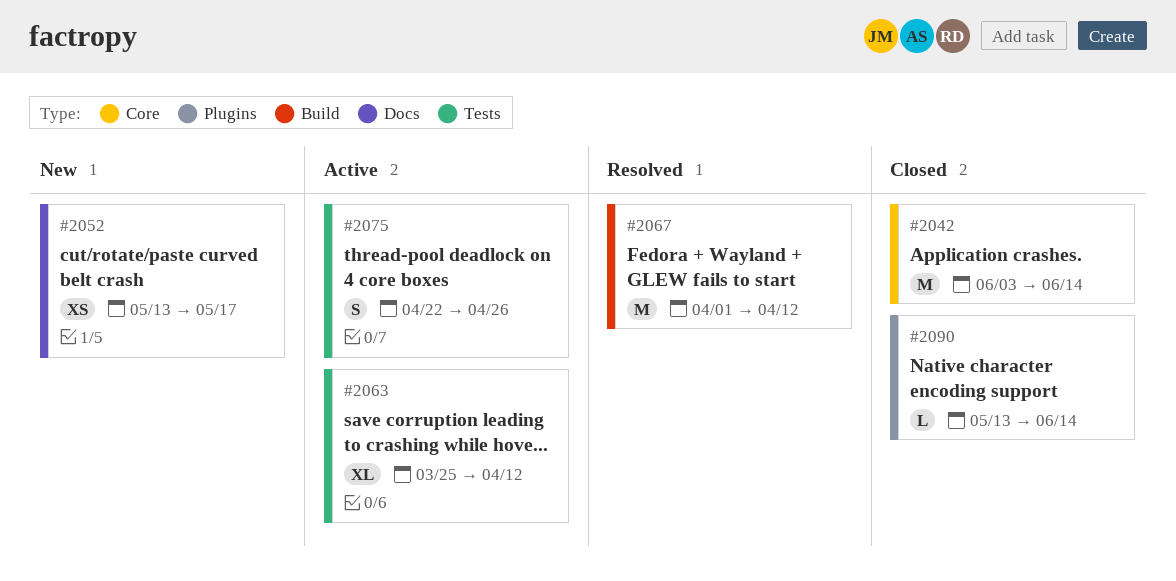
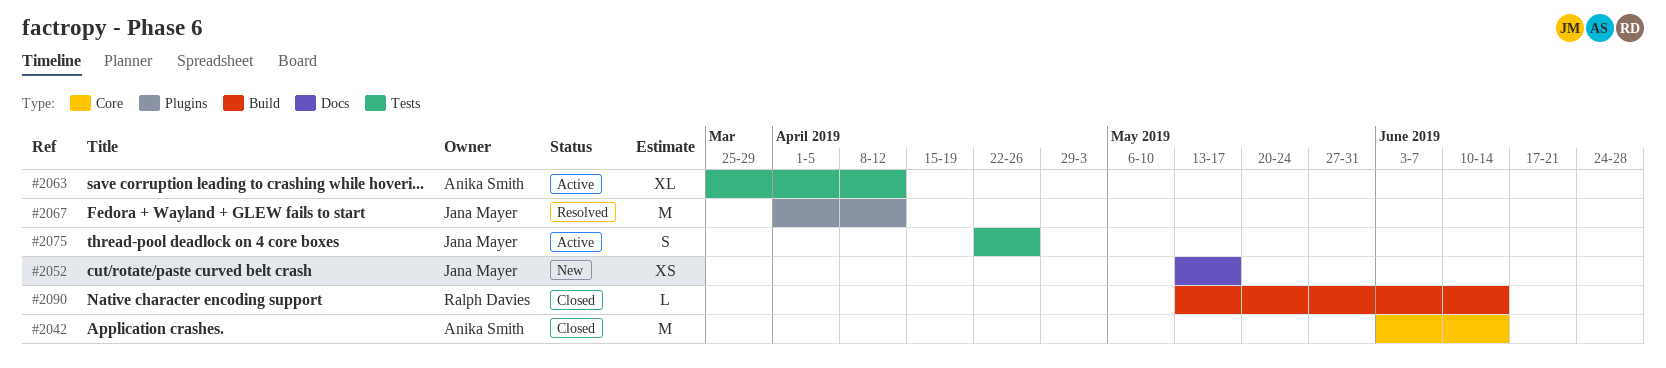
#2067, label: Build -> Plugins
#2090, label: Plugins -> Build

